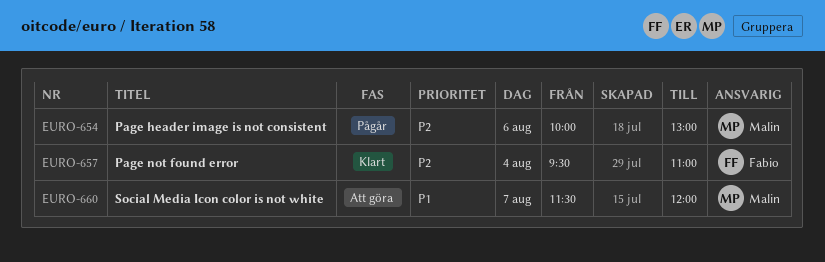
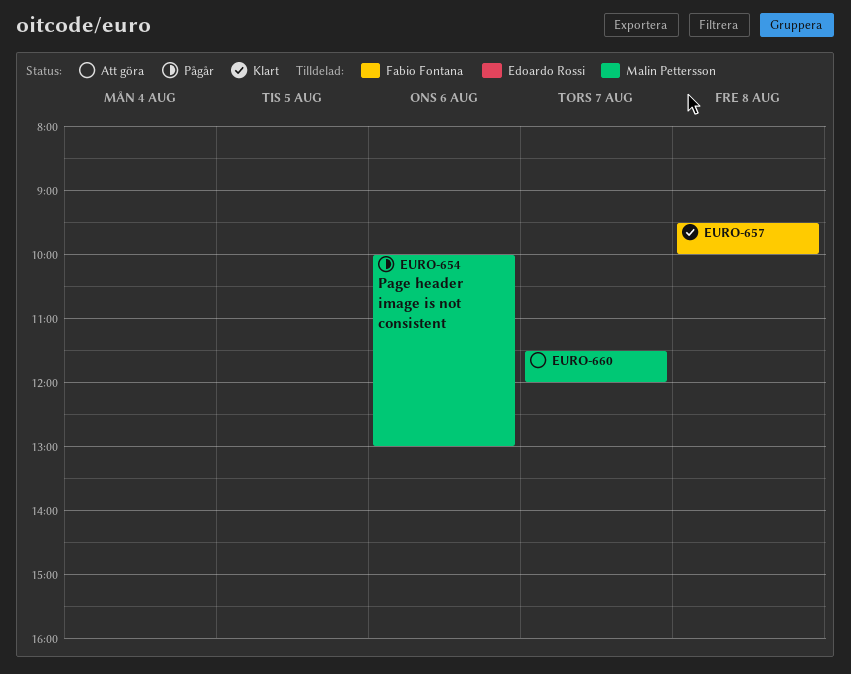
EURO-657, day: Aug 4 -> Aug 8
EURO-657, ends: 11:00 -> 10:00

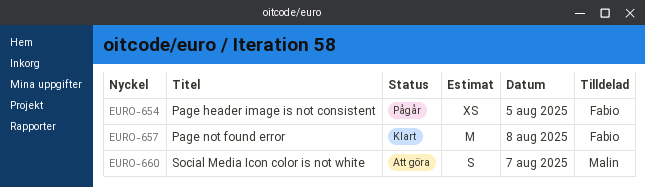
EURO-654, owner: Malin Pettersson -> Fabio Fontana
EURO-654, day: Aug 6 -> Aug 5

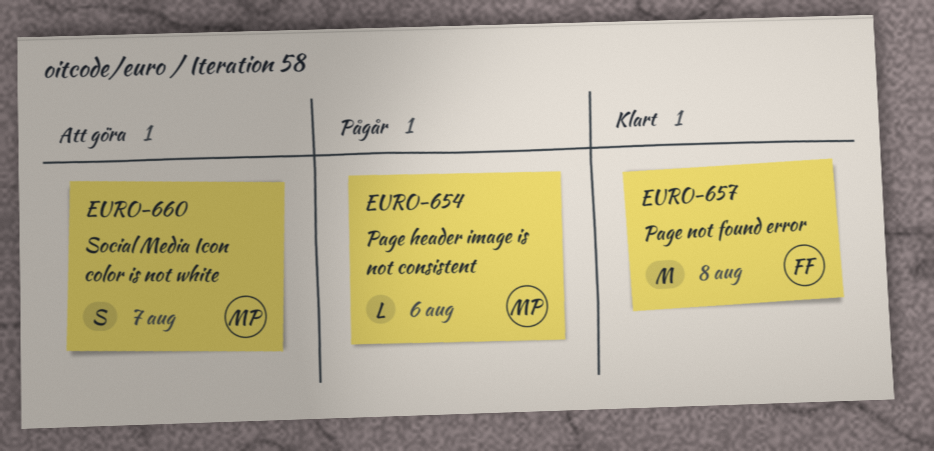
EURO-654, owner: Fabio -> Malin
EURO-654, estimate: XS -> L
EURO-654, day: Aug 5 -> Aug 6

